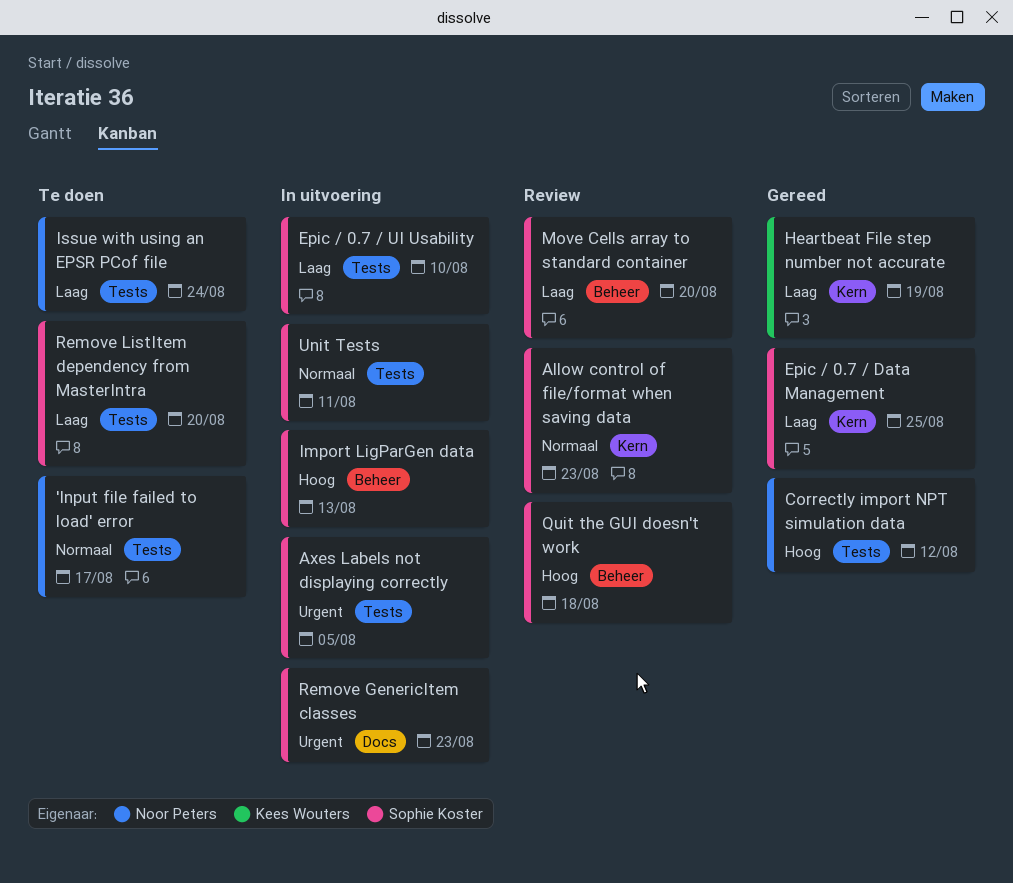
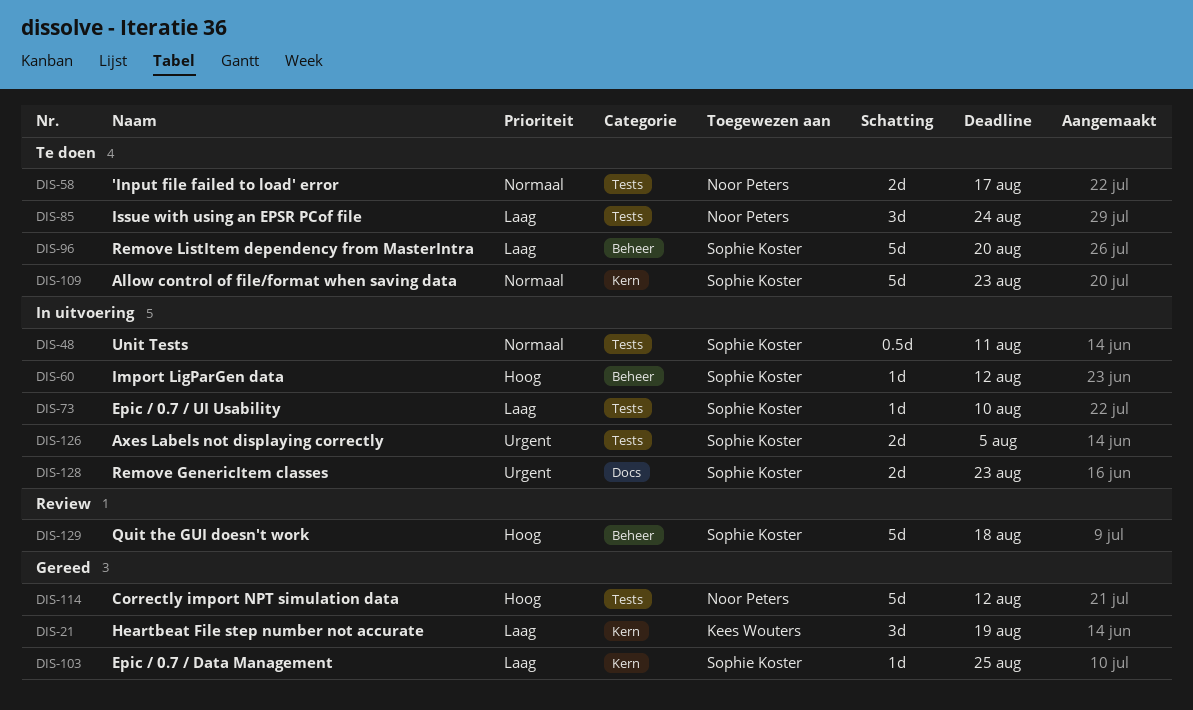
Allow control of file/format when saving data, status: Review -> Te doen
Import LigParGen data, due: Aug 13 -> Aug 12
Move Cells array to standard container: present -> none
Remove ListItem dependency from MasterIntra, label: Tests -> Beheer

